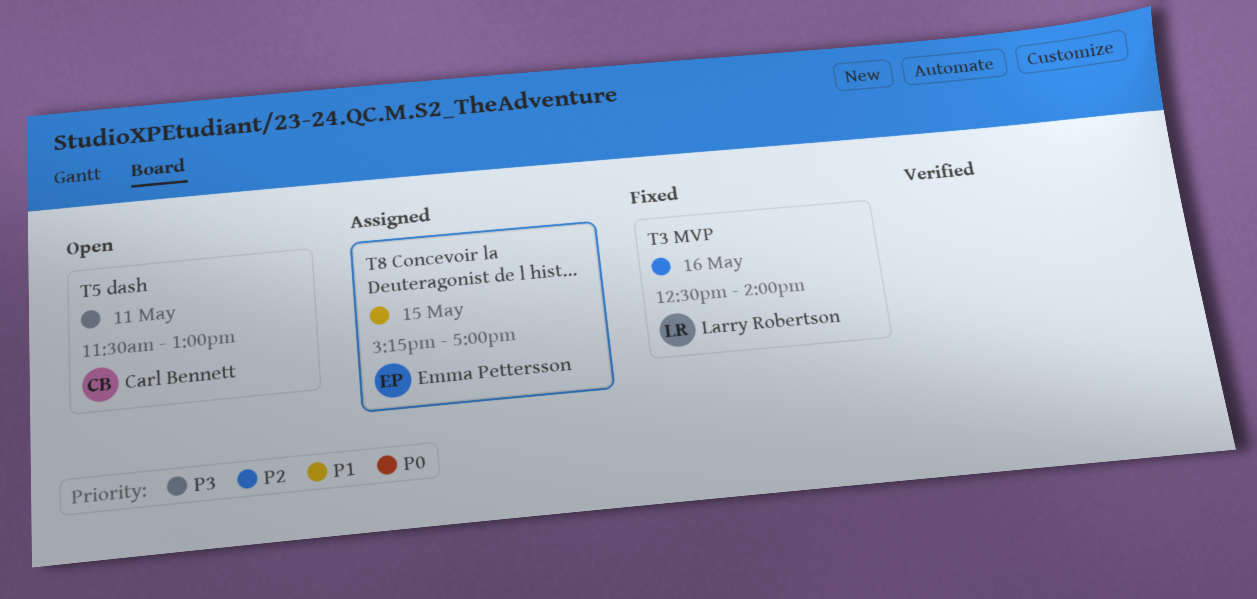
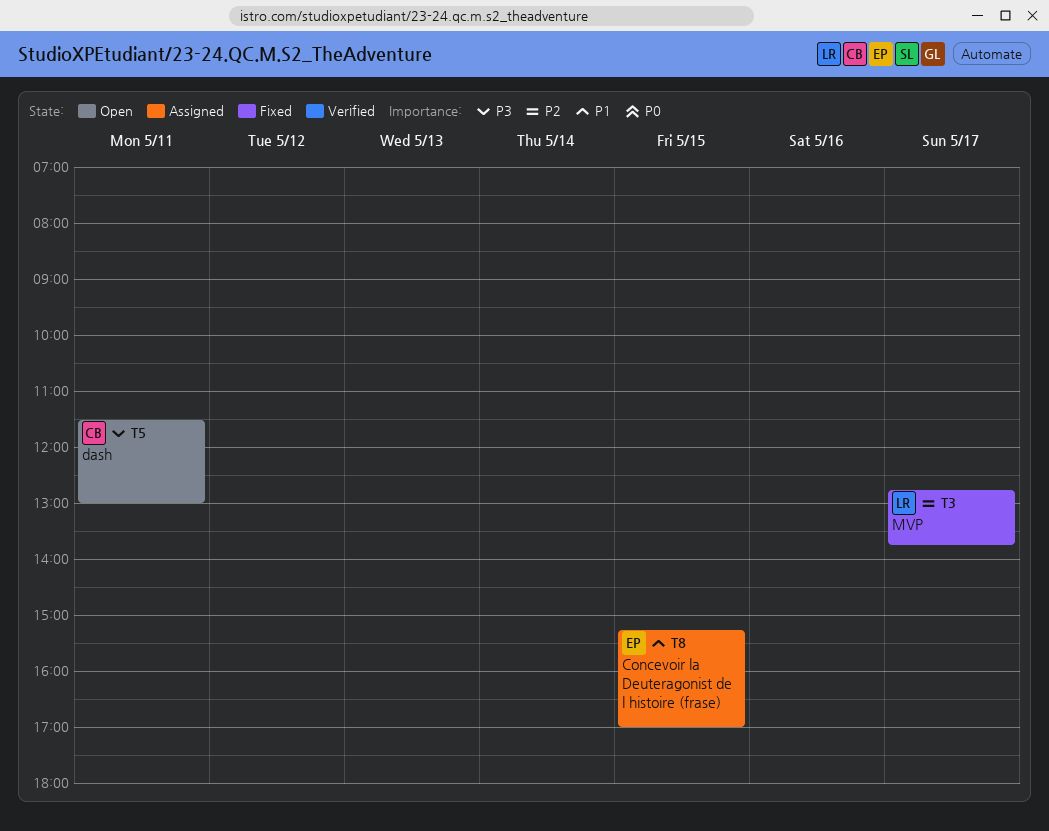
T3, day: May 16 -> May 17
T3, begins: 12:30 -> 12:45
T3, ends: 14:00 -> 13:45

